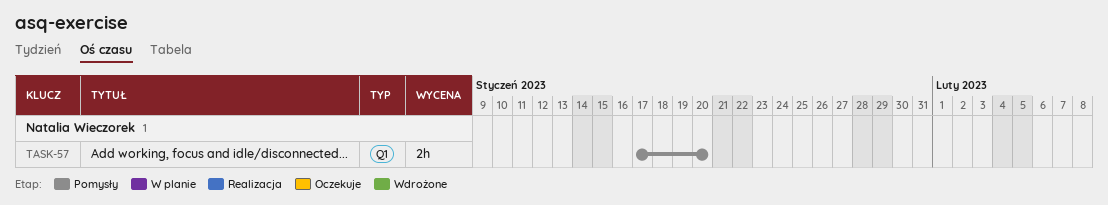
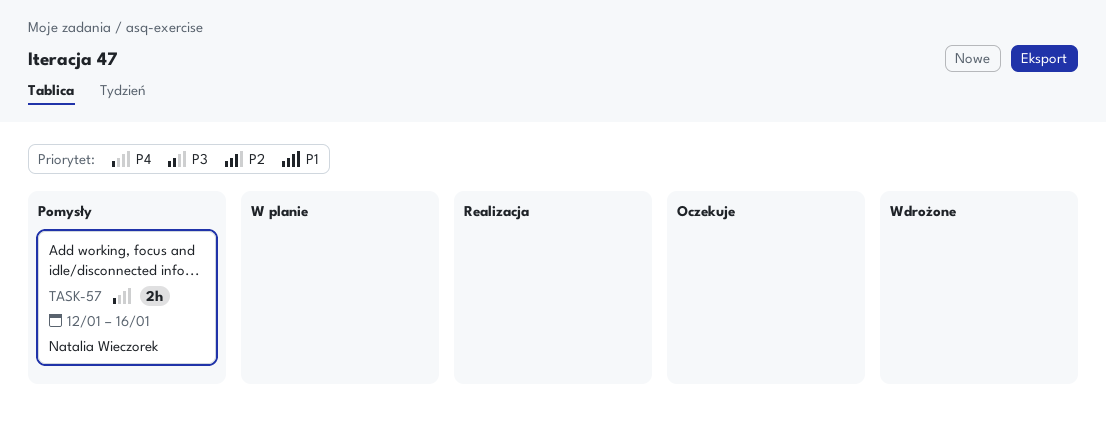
TASK-57, start: Jan 17 -> Jan 12
TASK-57, due: Jan 20 -> Jan 16

